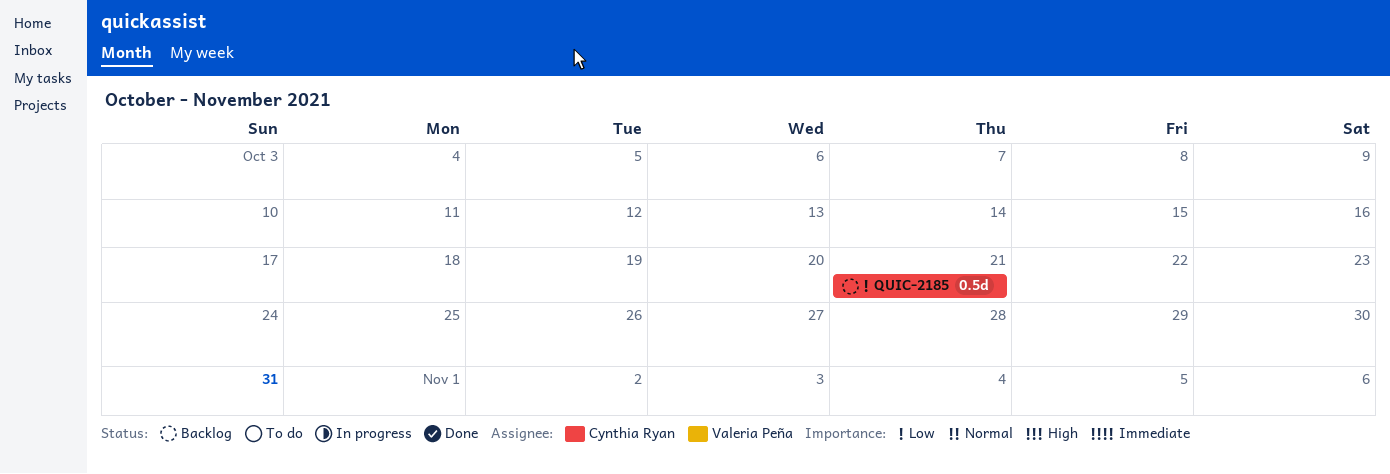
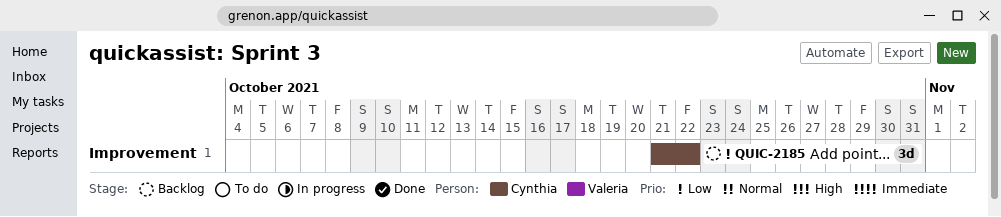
QUIC-2185, estimate: 0.5d -> 3d
QUIC-2185, due: Oct 21 -> Oct 22

